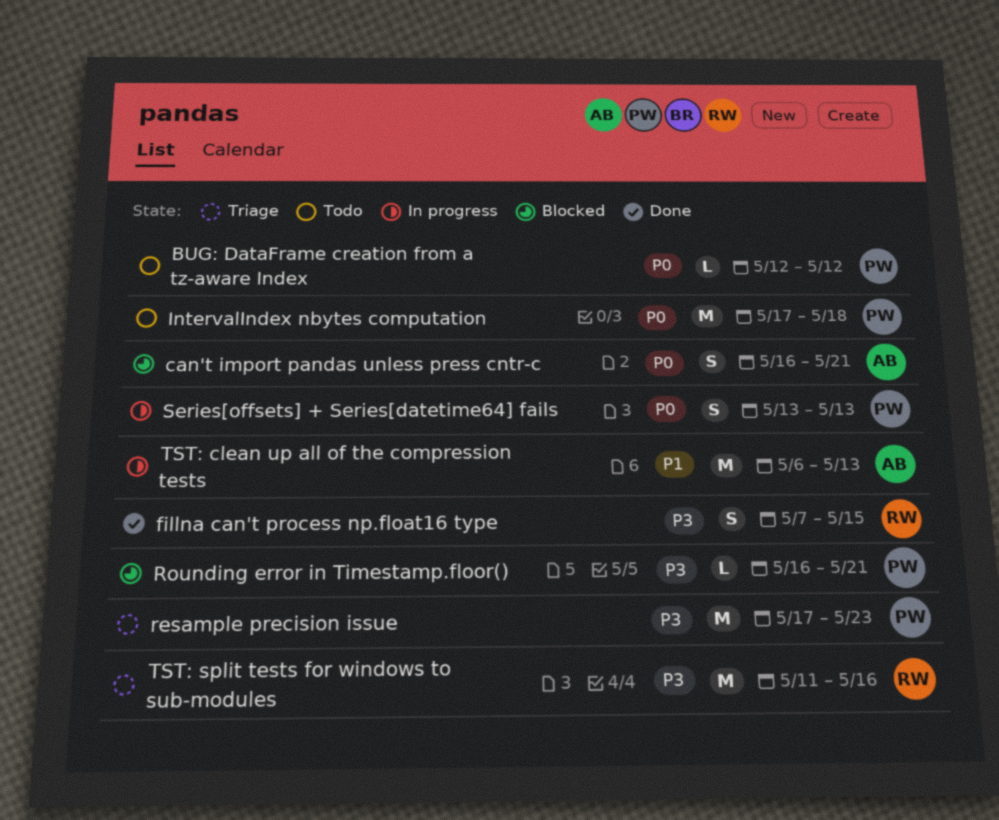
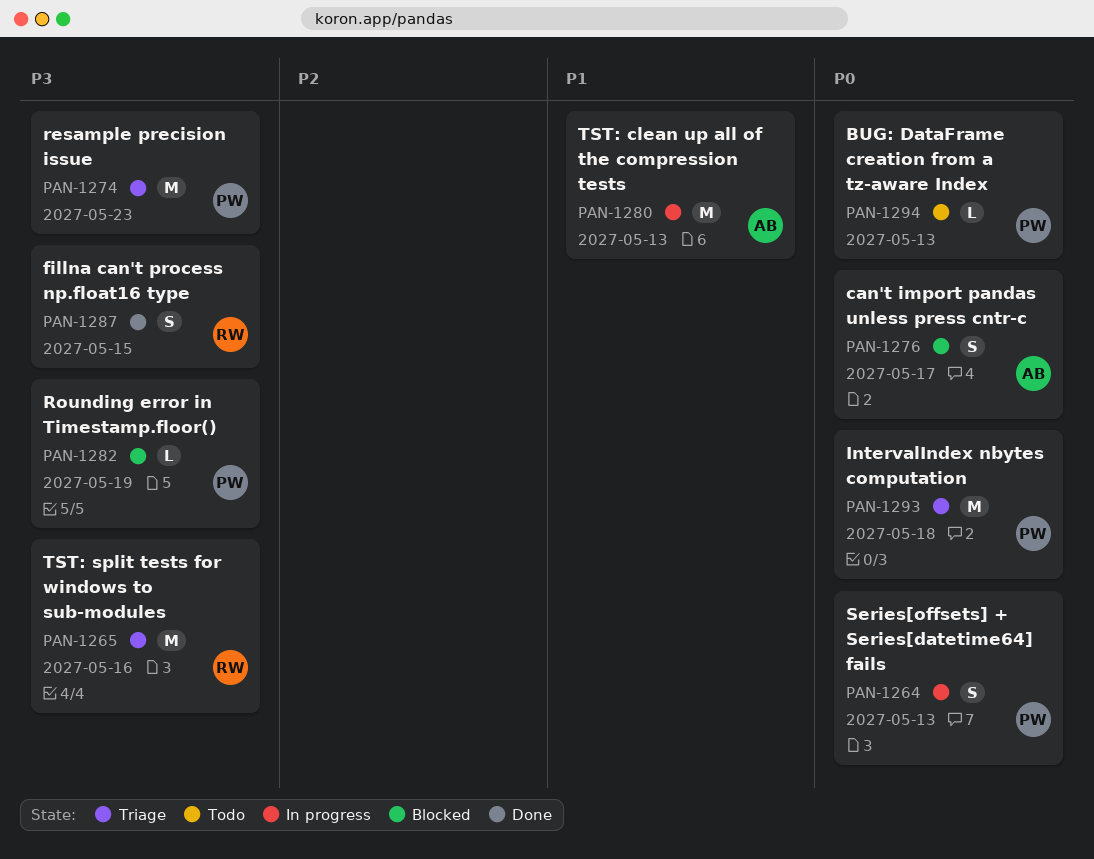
BUG: DataFrame creation from a tz-aware Index, due: May 12 -> May 13
can't import pandas unless press cntr-c, due: May 21 -> May 17
IntervalIndex nbytes computation, status: Todo -> Triage
Rounding error in Timestamp.floor(), due: May 21 -> May 19

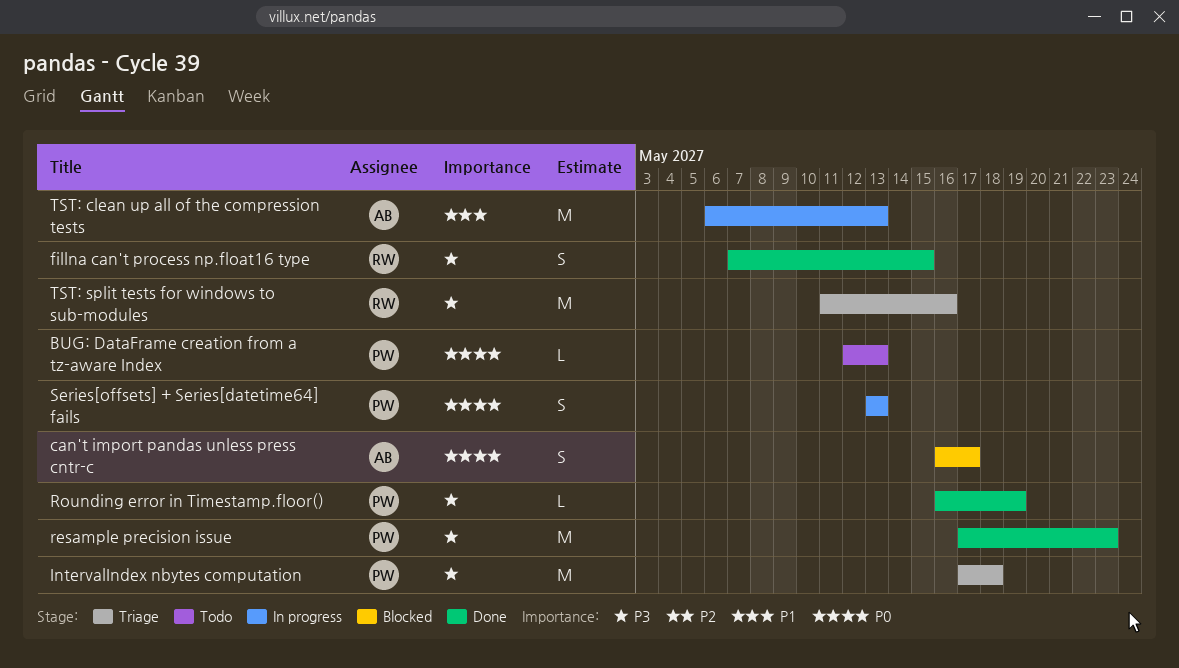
IntervalIndex nbytes computation, priority: P0 -> P3
resample precision issue, status: Triage -> Done
Rounding error in Timestamp.floor(), status: Blocked -> Done

